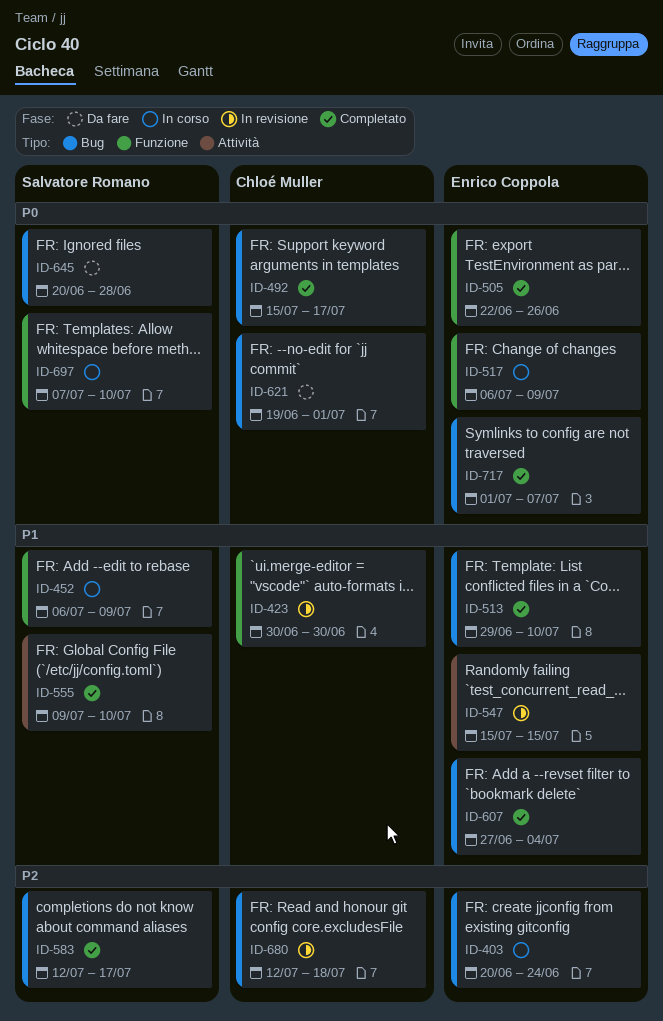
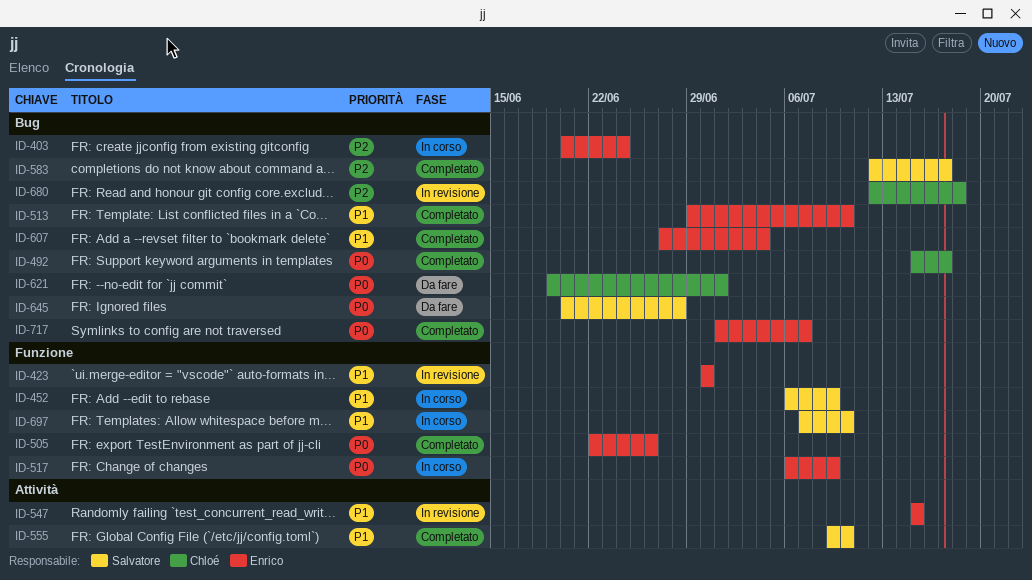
ID-423, owner: Chloé Muller -> Enrico Coppola
ID-697, priority: P0 -> P1

